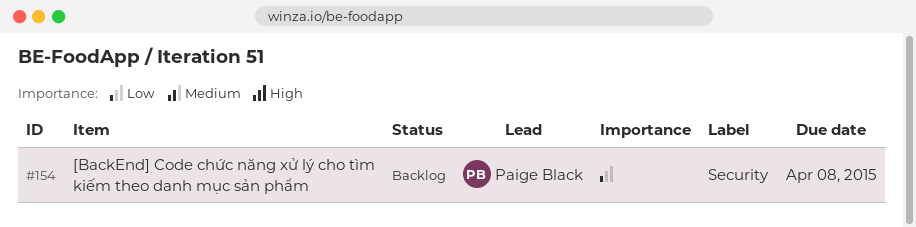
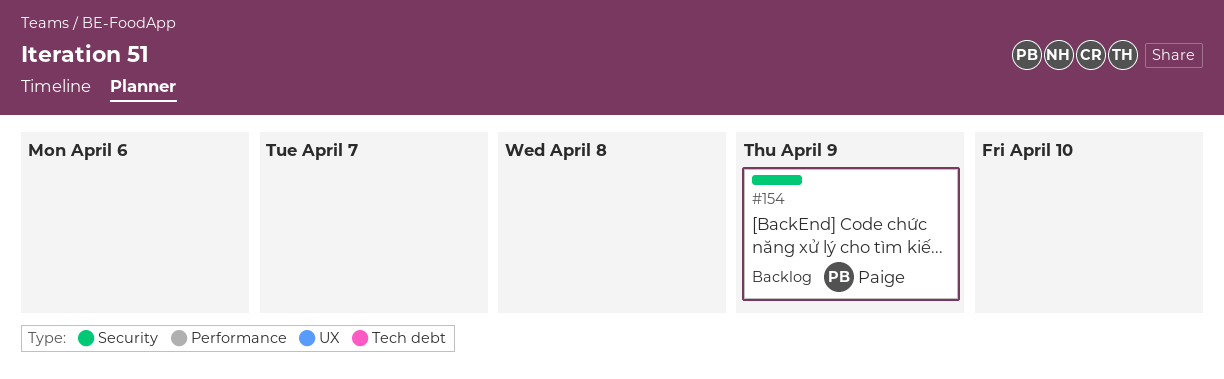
#154, due: Apr 8 -> Apr 9

